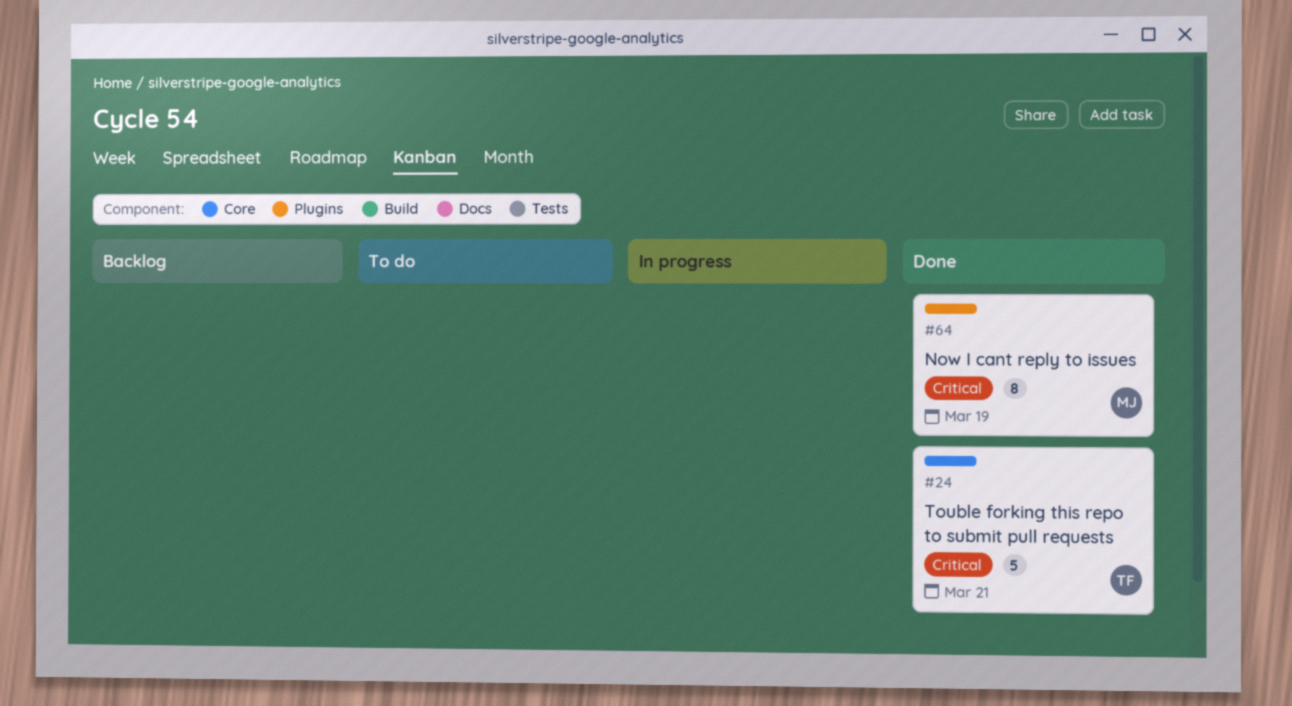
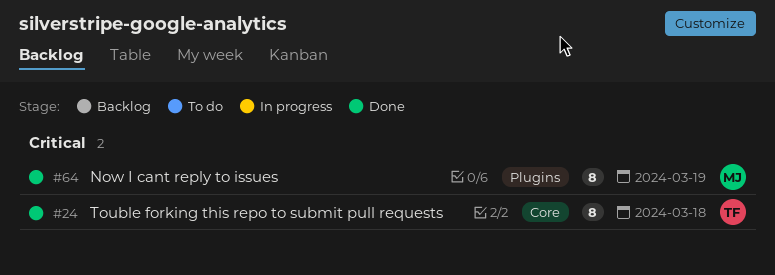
#24, estimate: 5 -> 8
#24, due: Mar 21 -> Mar 18

